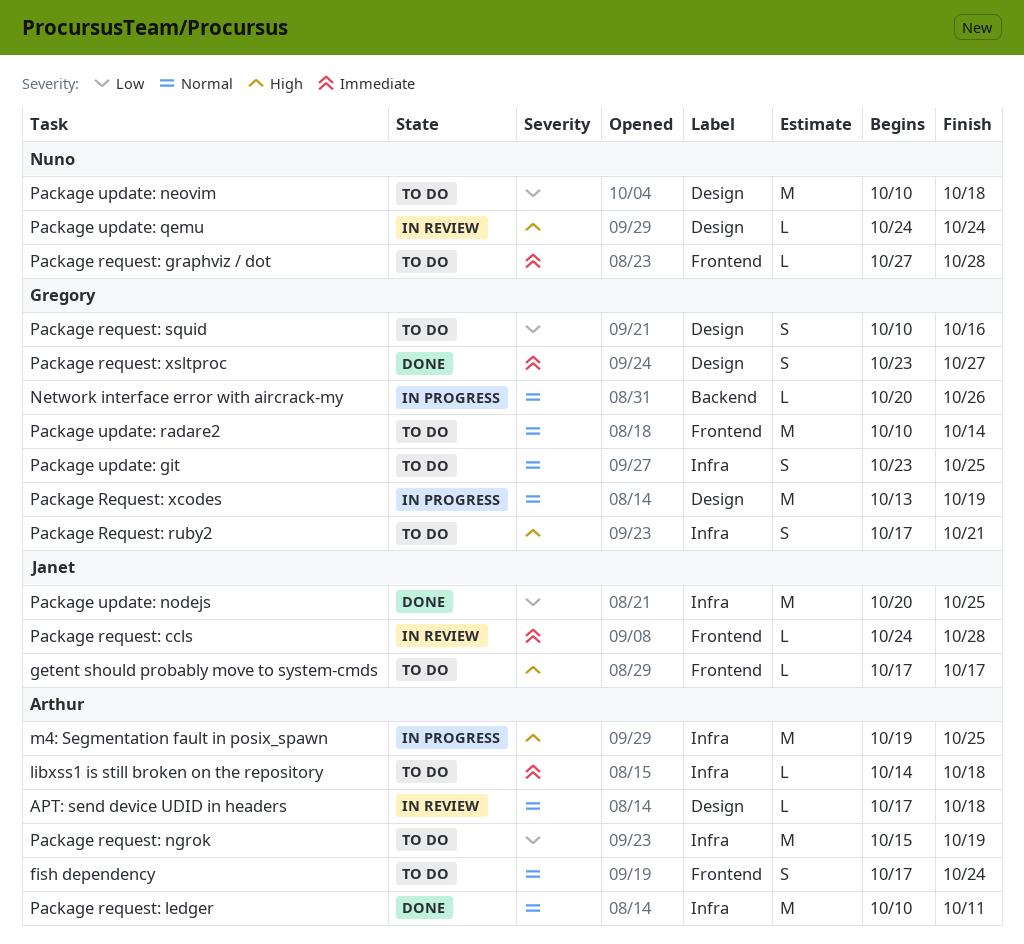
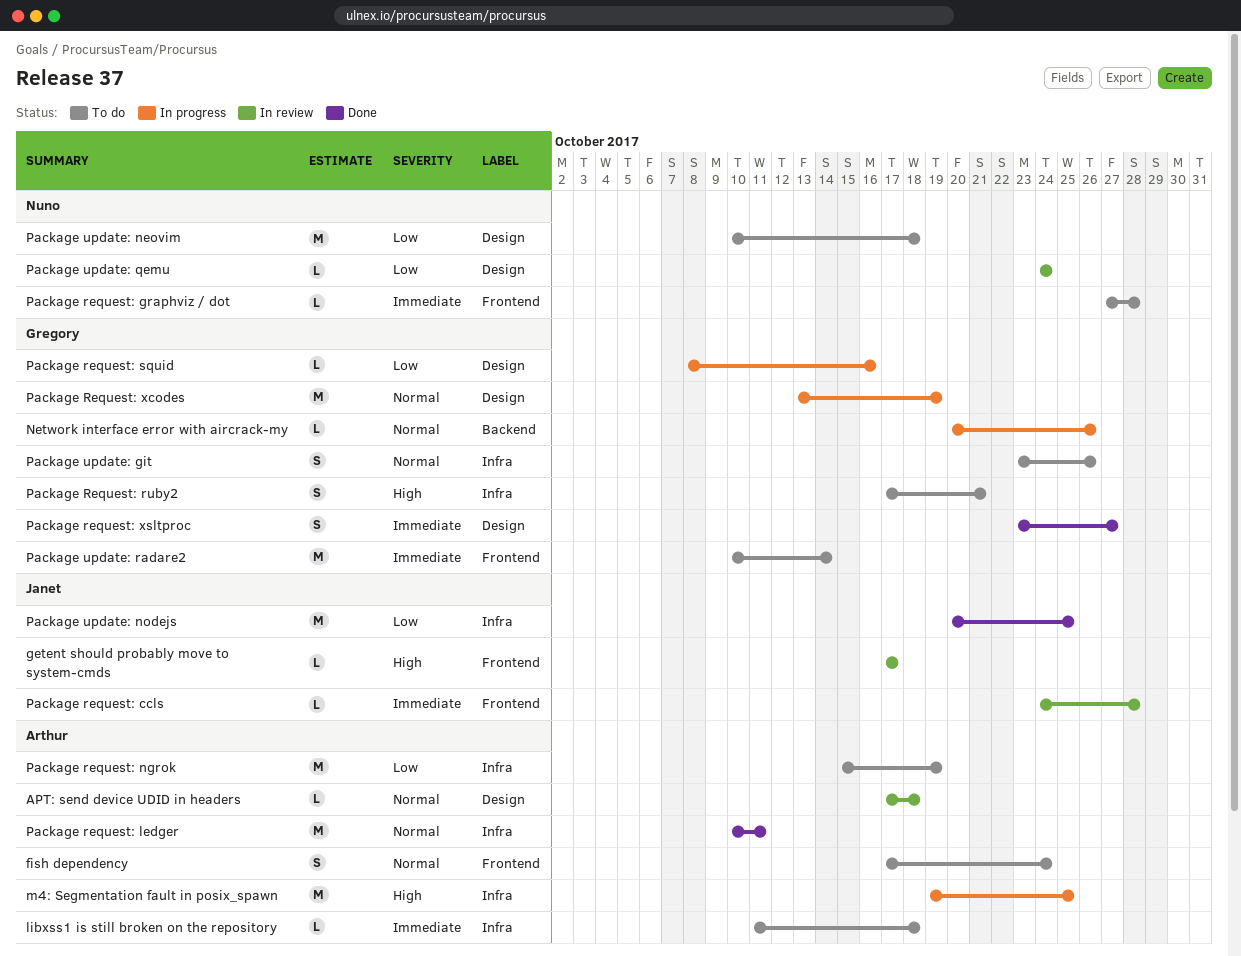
getent should probably move to system-cmds, status: To do -> In review
libxss1 is still broken on the repository, start: Oct 14 -> Oct 11
Package request: squid, status: To do -> In progress
Package request: squid, estimate: S -> L
Package request: squid, start: Oct 10 -> Oct 8
Package update: git, due: Oct 25 -> Oct 26
Package update: qemu, priority: High -> Low
Package update: radare2, priority: Normal -> Immediate

